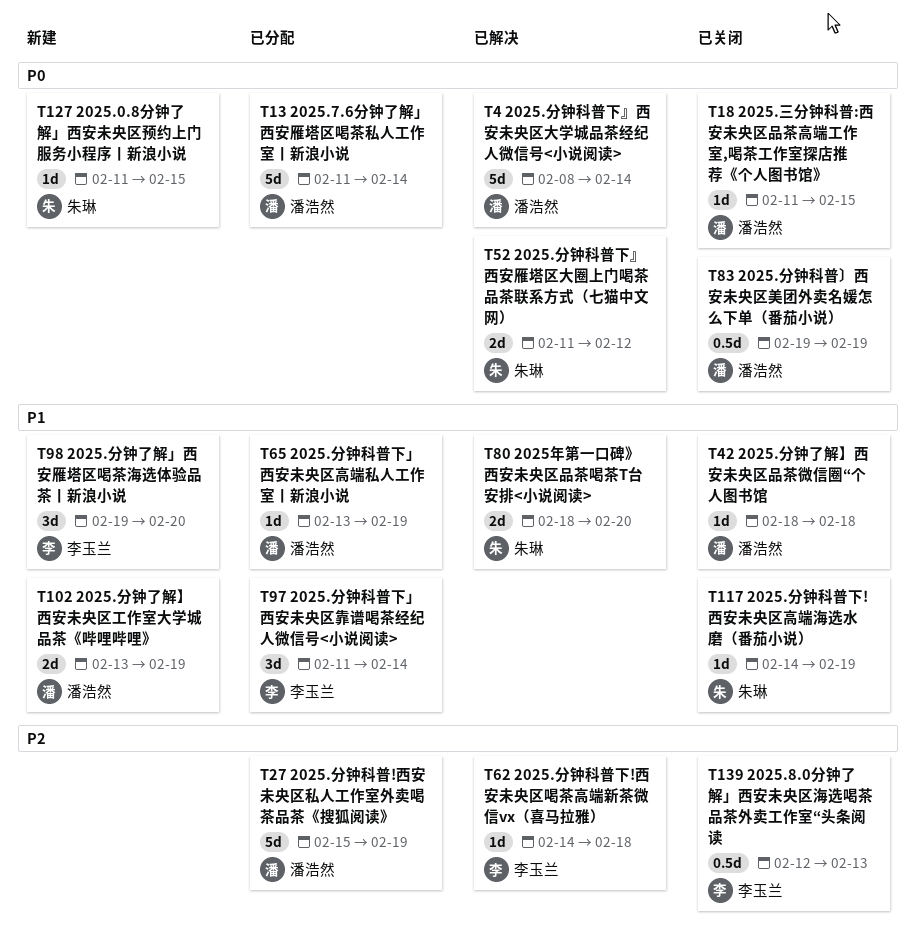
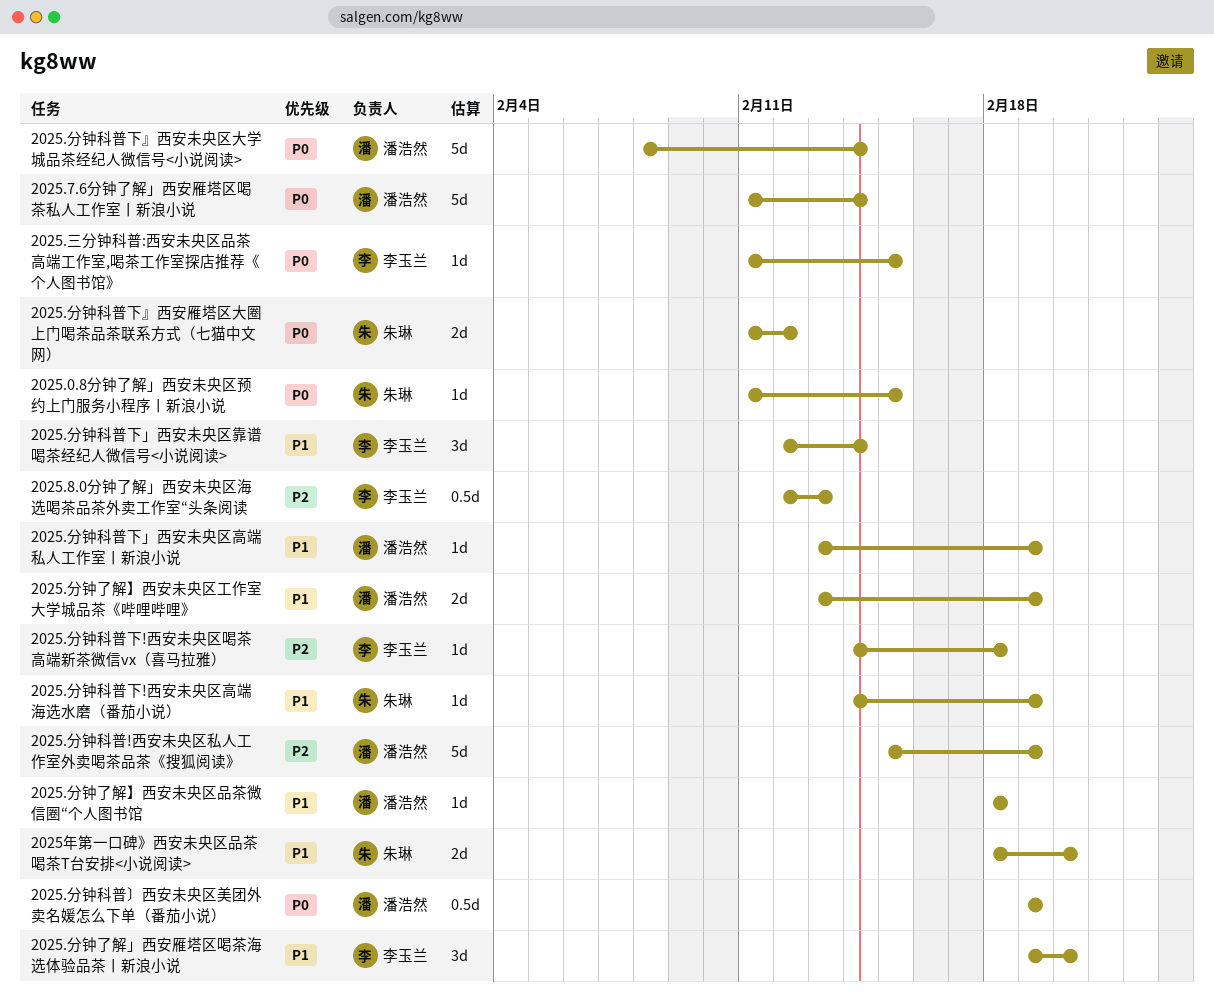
2025.三分钟科普:西安未央区品茶高端工作室,喝茶工作室探店推荐《个人图书馆》, owner: 潘浩然 -> 李玉兰
2025.分钟科普下」西安未央区靠谱喝茶经纪人微信号<小说阅读>, start: Feb 11 -> Feb 12

